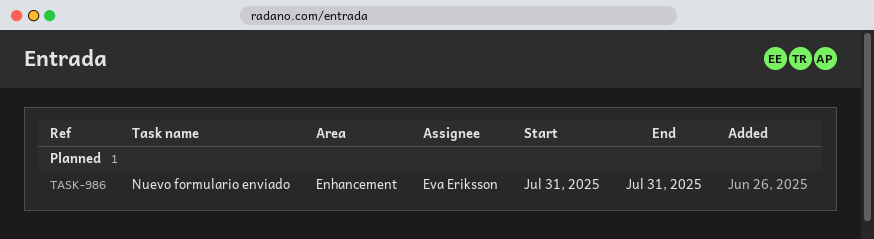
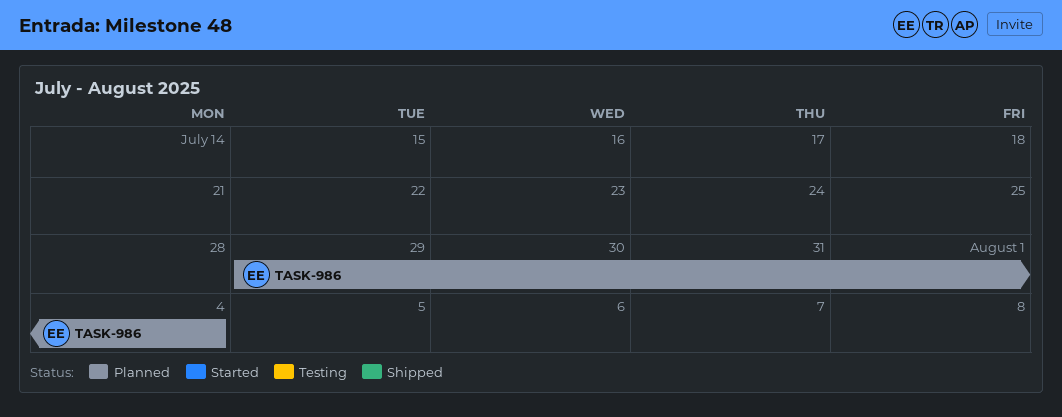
TASK-986, start: Jul 31 -> Jul 29
TASK-986, due: Jul 31 -> Aug 4

